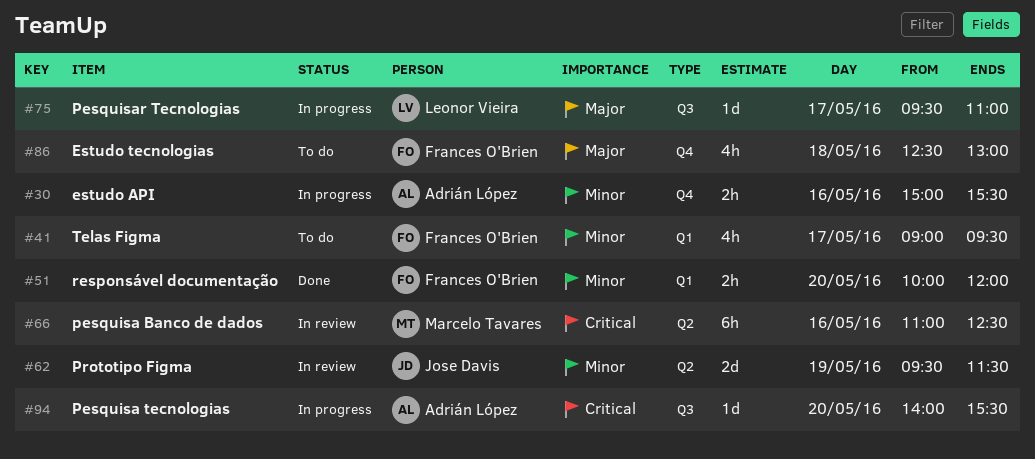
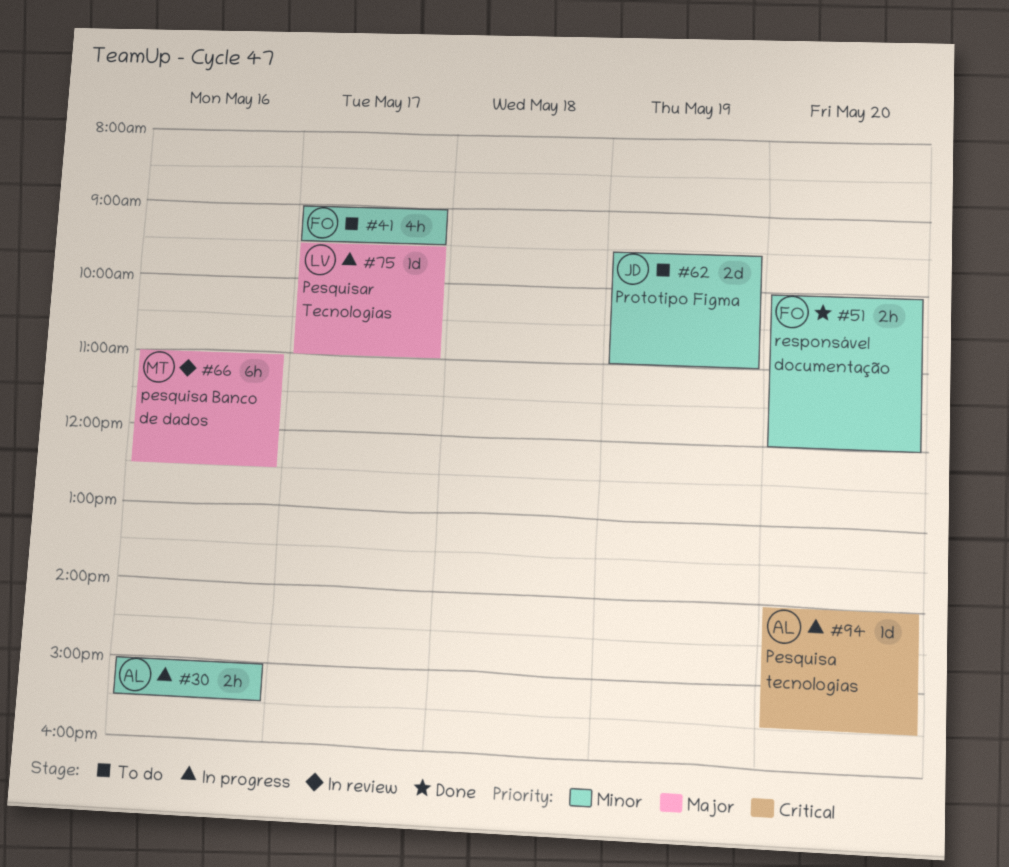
#62, status: In review -> To do
#62, ends: 11:30 -> 11:00
#66, priority: Critical -> Major
#86: present -> none

